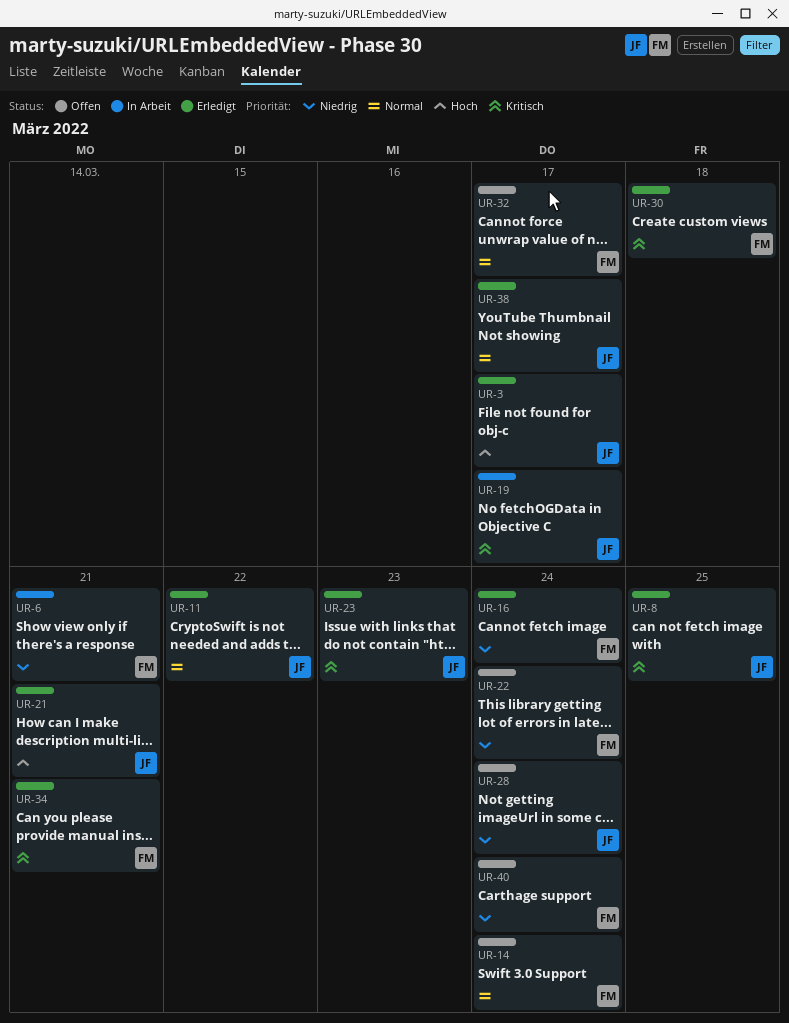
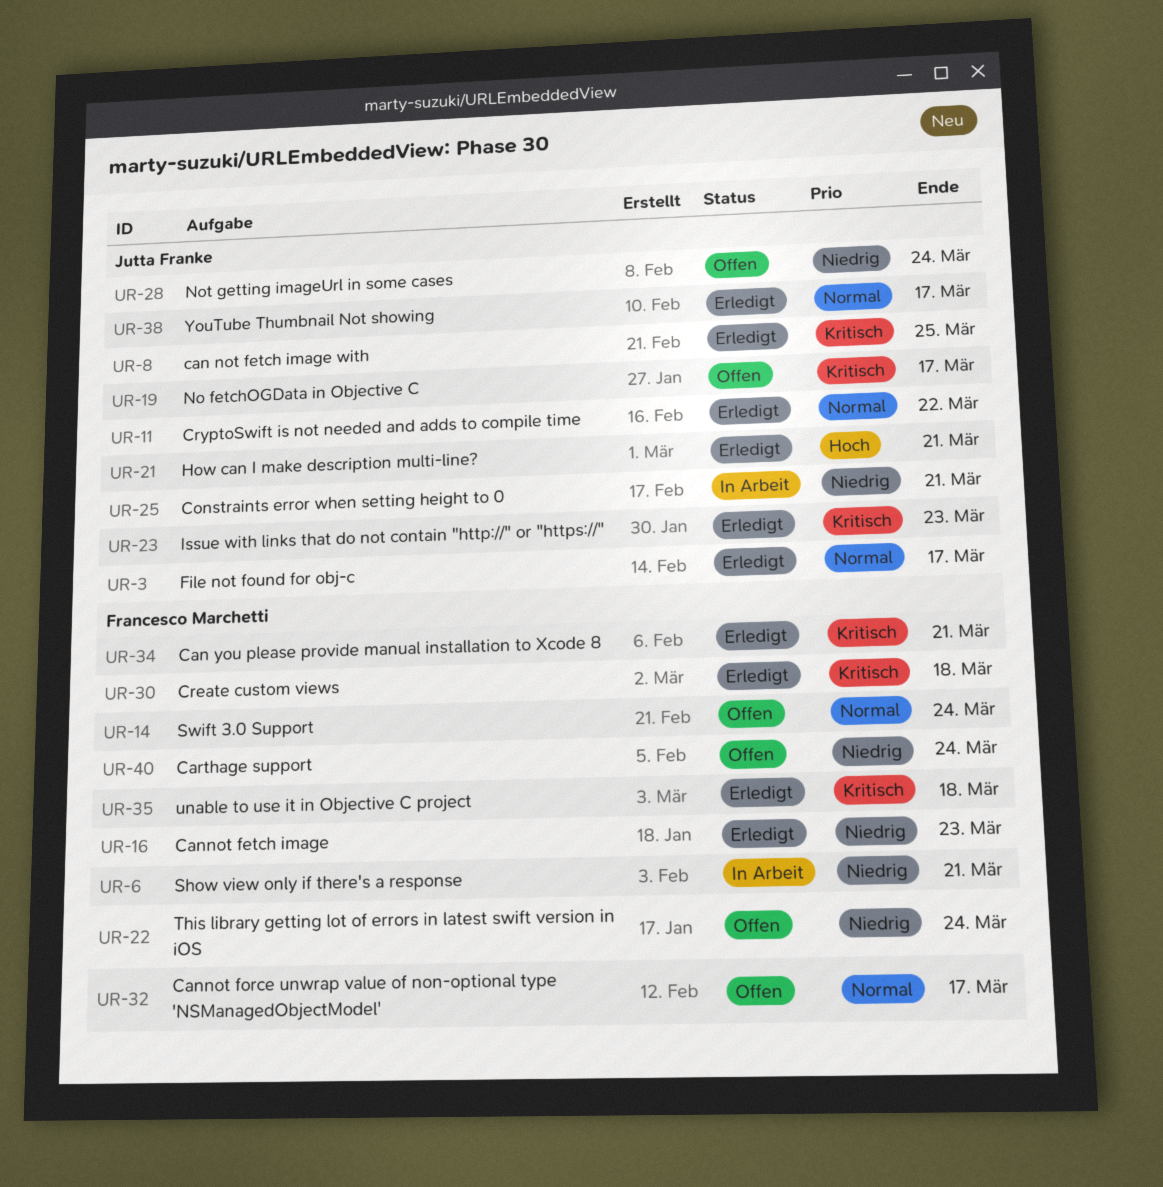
UR-3, priority: Hoch -> Normal
UR-16, due: Mar 24 -> Mar 23
UR-19, status: In Arbeit -> Offen
UR-25: none -> present
UR-35: none -> present

